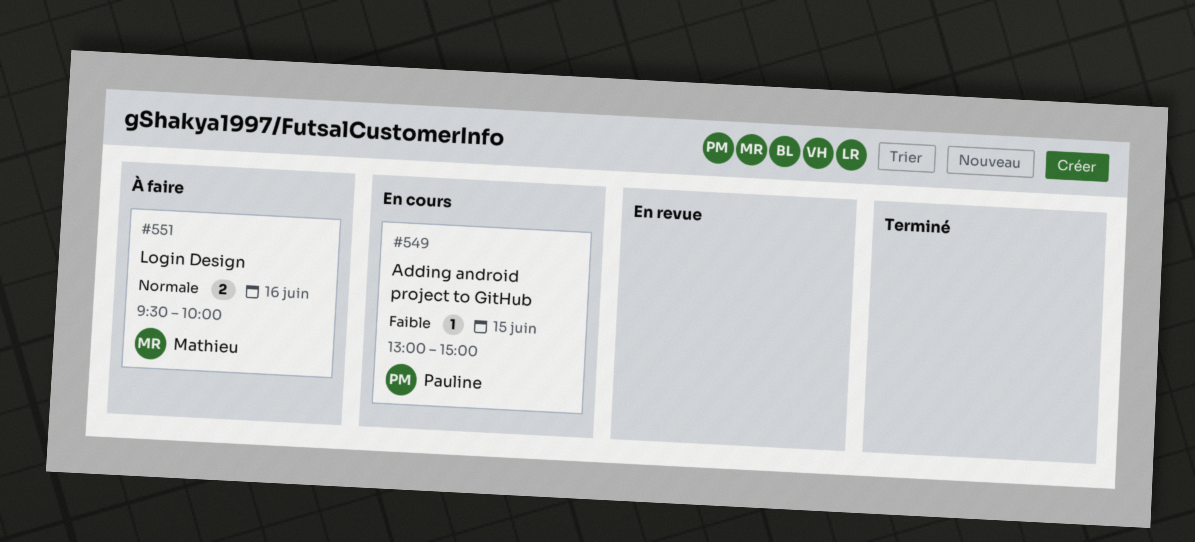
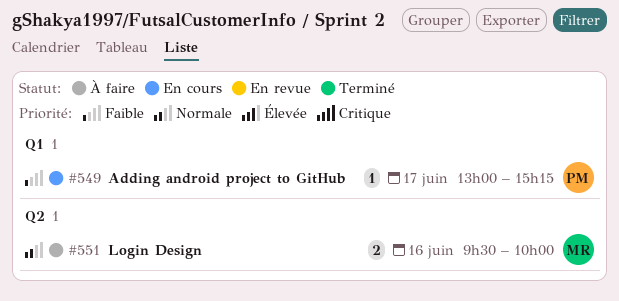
#549, day: Jun 15 -> Jun 17
#549, ends: 15:00 -> 15:15

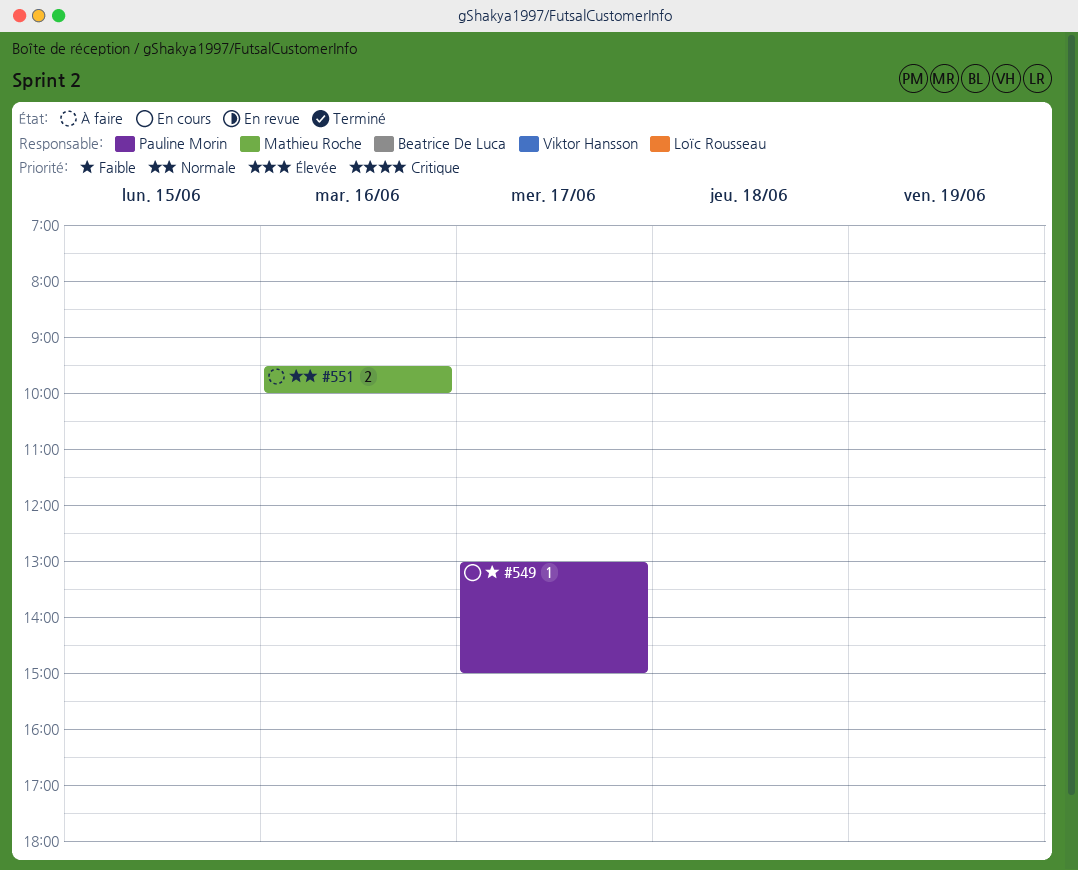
#549, ends: 15:15 -> 15:00

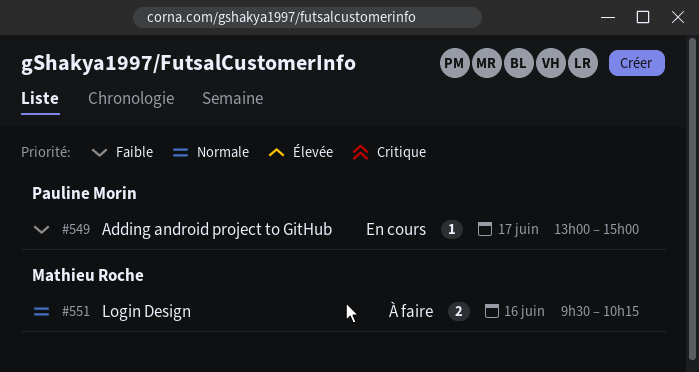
#551, ends: 10:00 -> 10:15

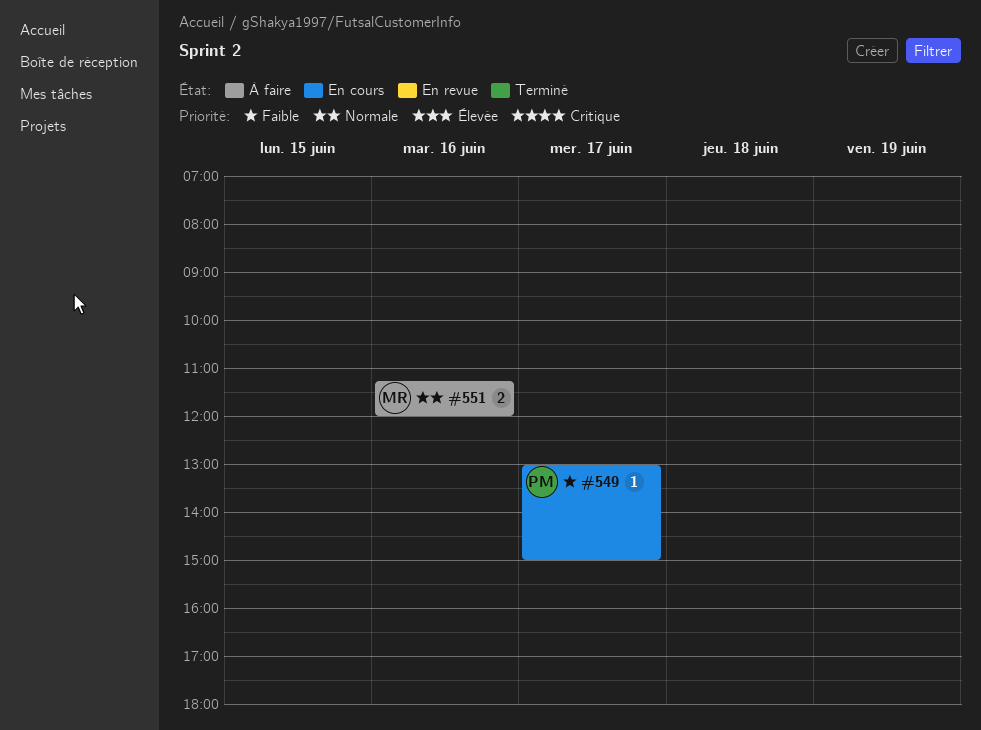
#551, begins: 09:30 -> 11:15
#551, ends: 10:15 -> 12:00

